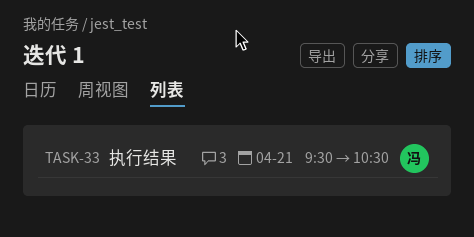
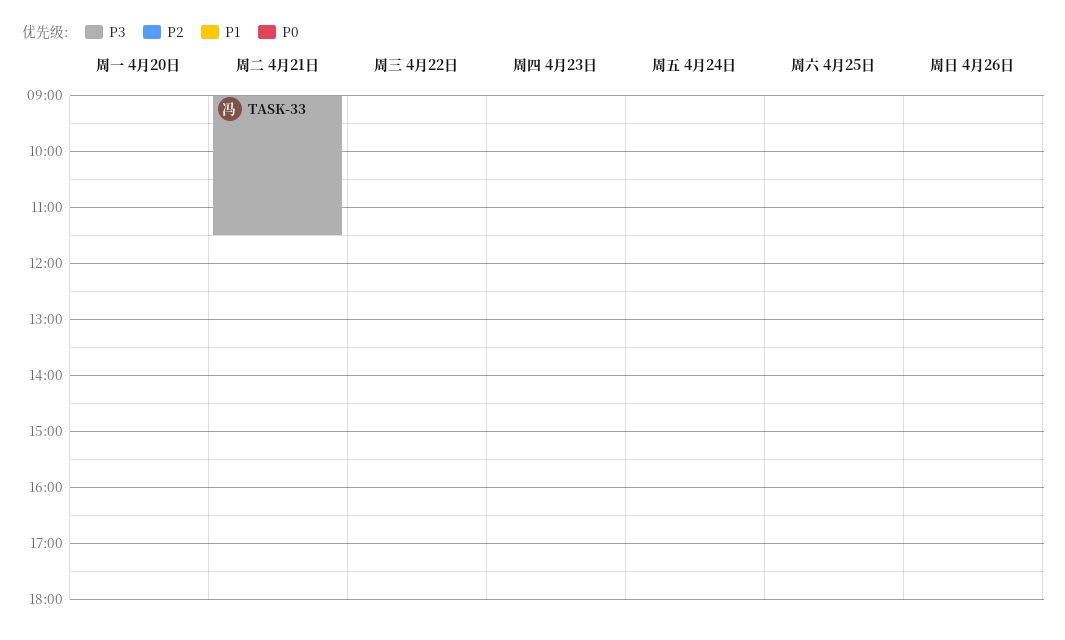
TASK-33, begins: 09:30 -> 09:00
TASK-33, ends: 10:30 -> 11:30

